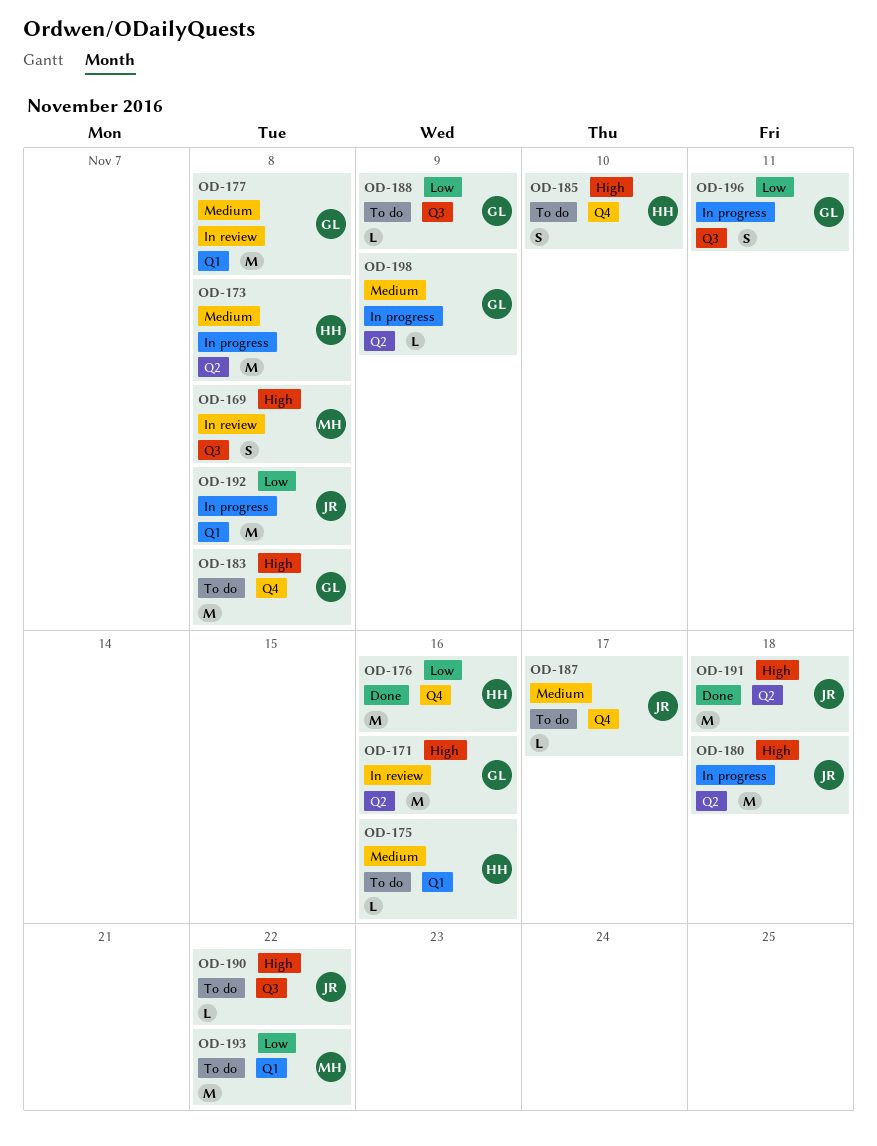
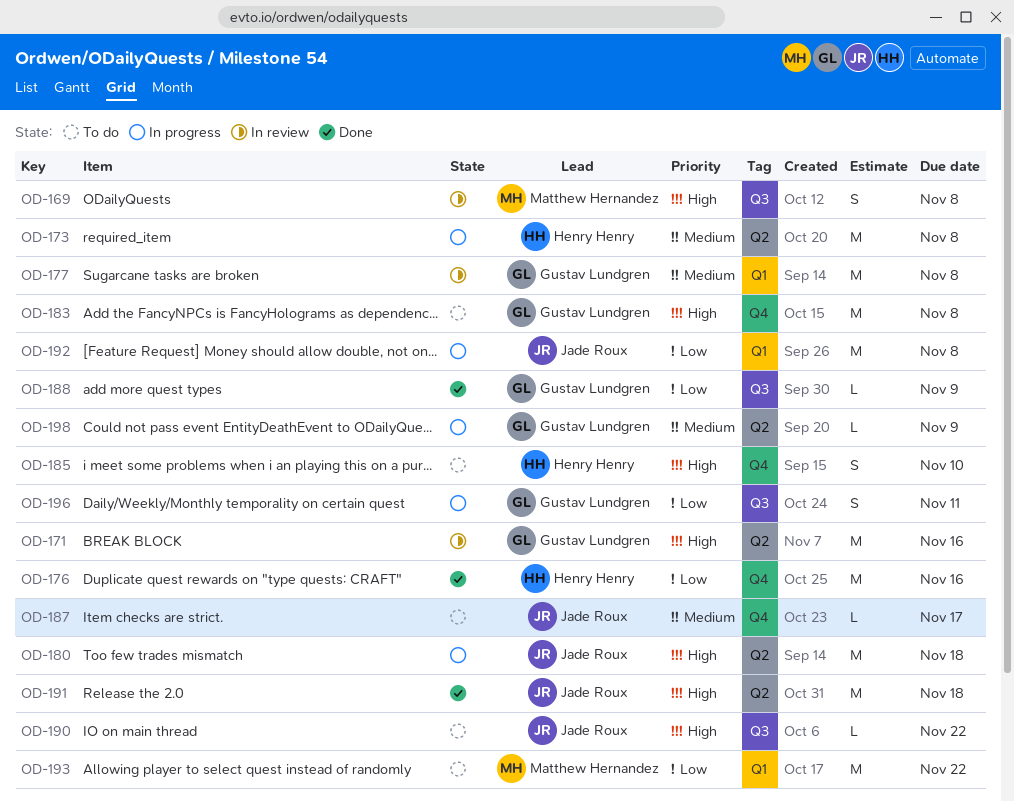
OD-175: present -> none
OD-188, status: To do -> Done

